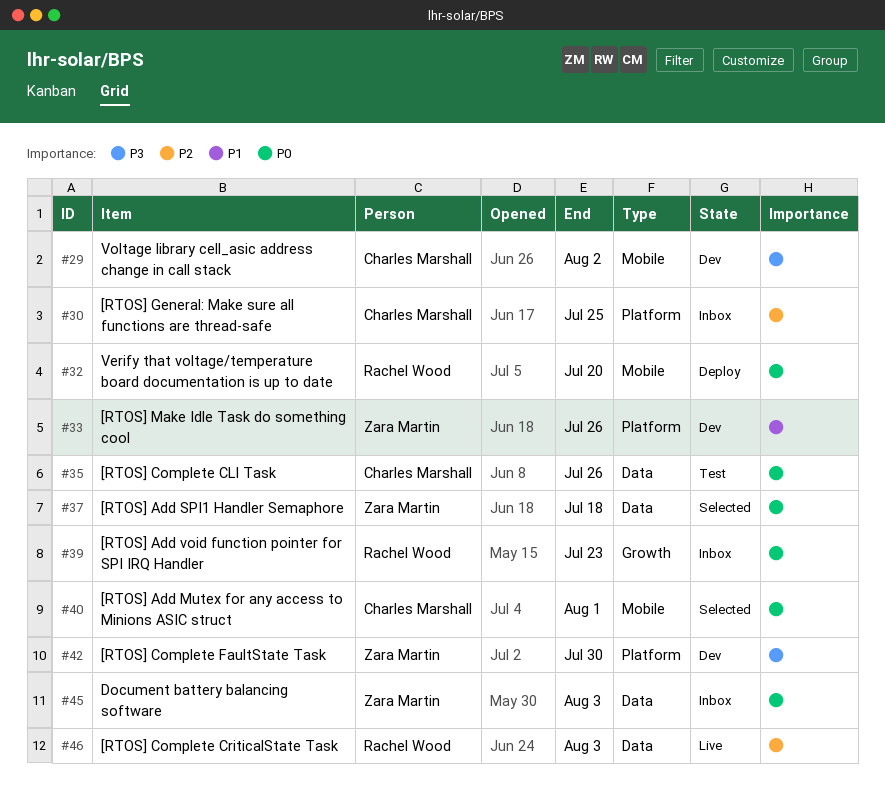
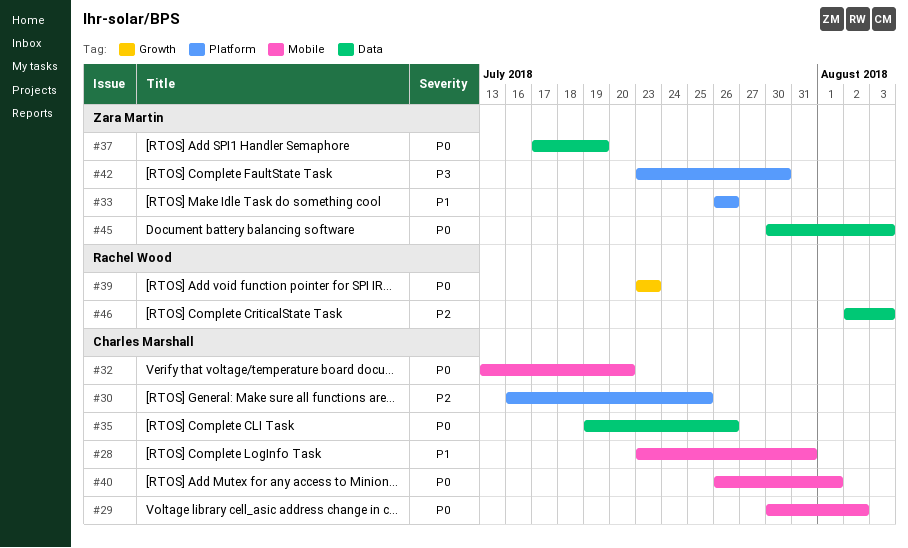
#28: none -> present
#29, priority: P3 -> P0
#32, owner: Rachel Wood -> Charles Marshall
#37, due: Jul 18 -> Jul 19

